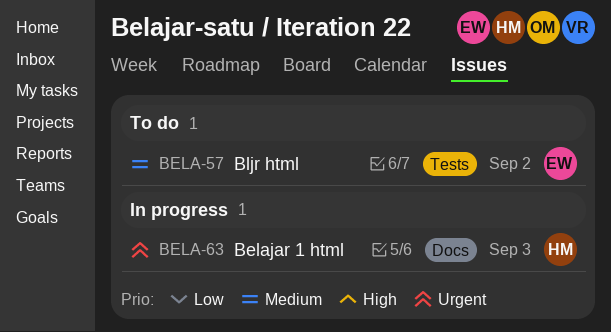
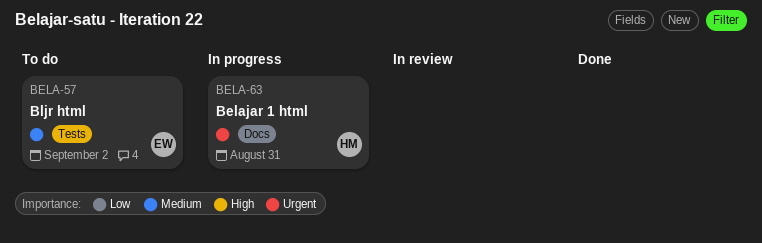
BELA-63, due: Sep 3 -> Aug 31

